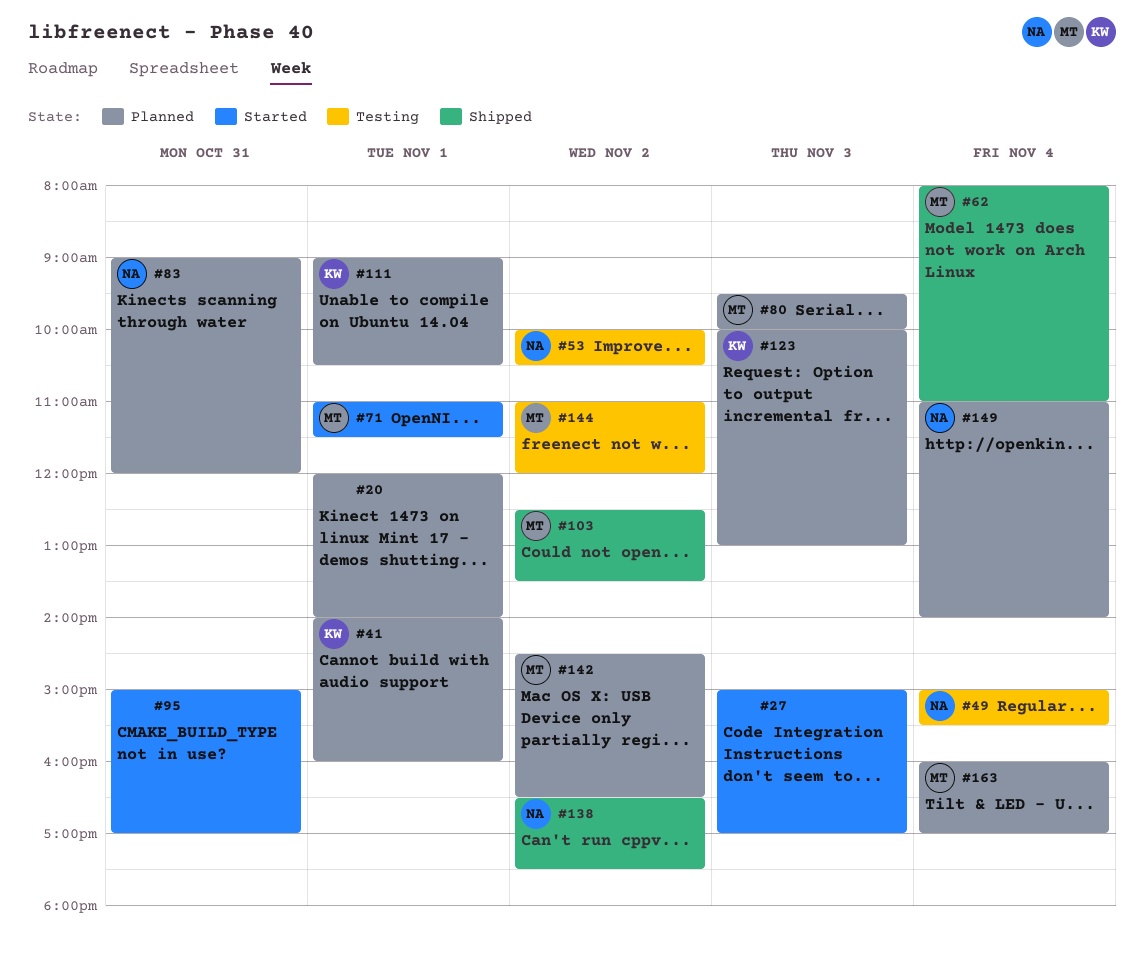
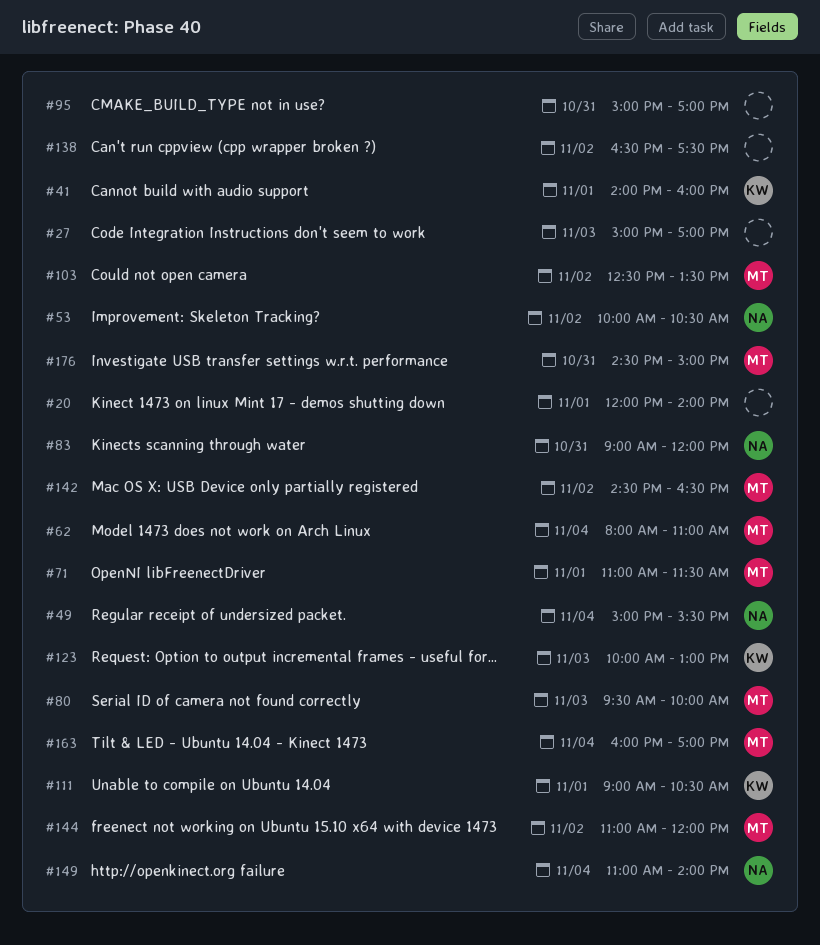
#138, owner: NA -> none
#176: none -> present

